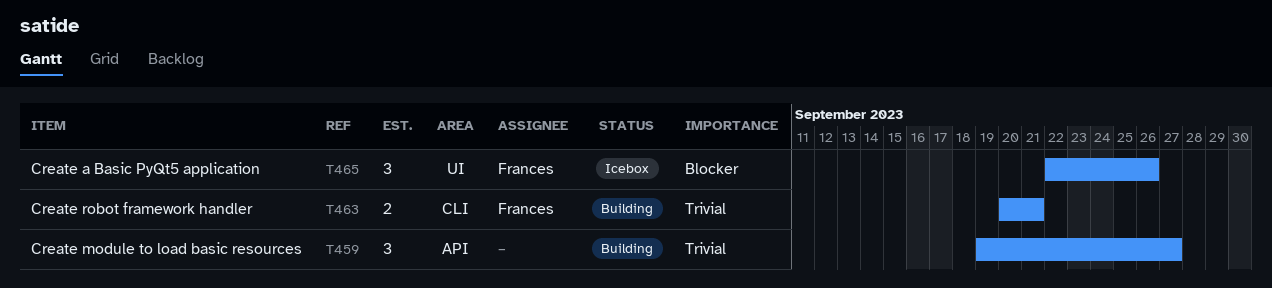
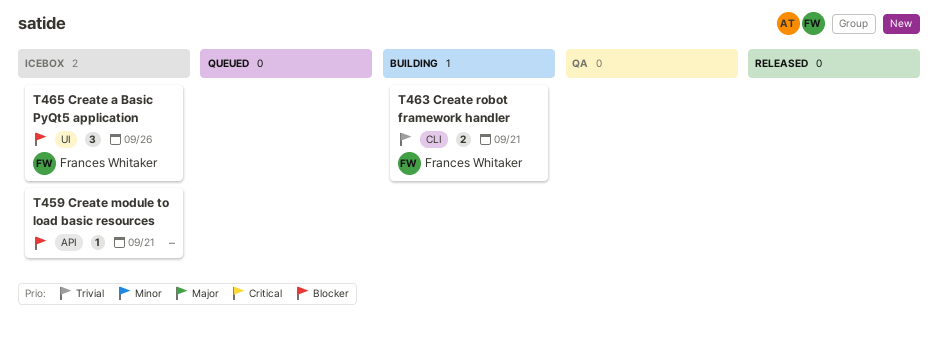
T459, status: Building -> Icebox
T459, priority: Trivial -> Blocker
T459, estimate: 3 -> 1
T459, due: Sep 27 -> Sep 21

